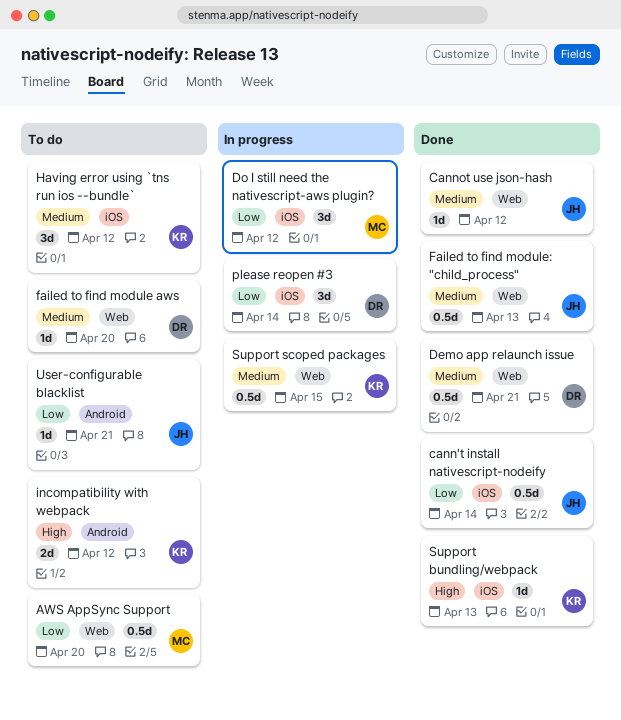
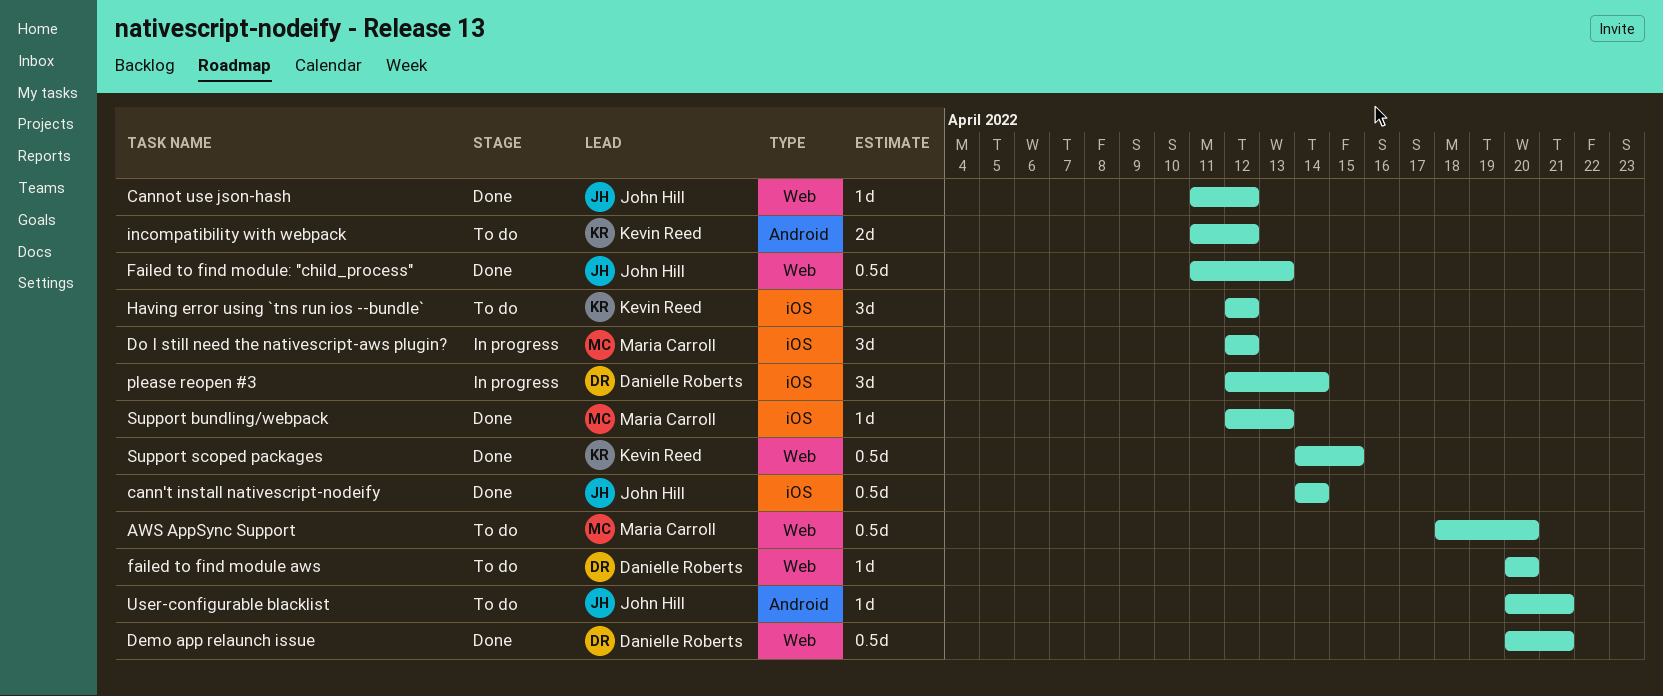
Support bundling/webpack, owner: Kevin Reed -> Maria Carroll
Support scoped packages, status: In progress -> Done

